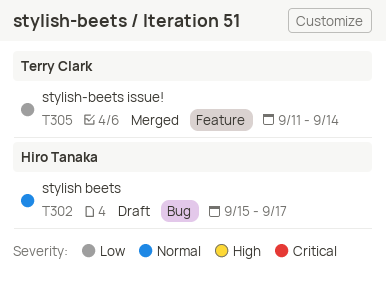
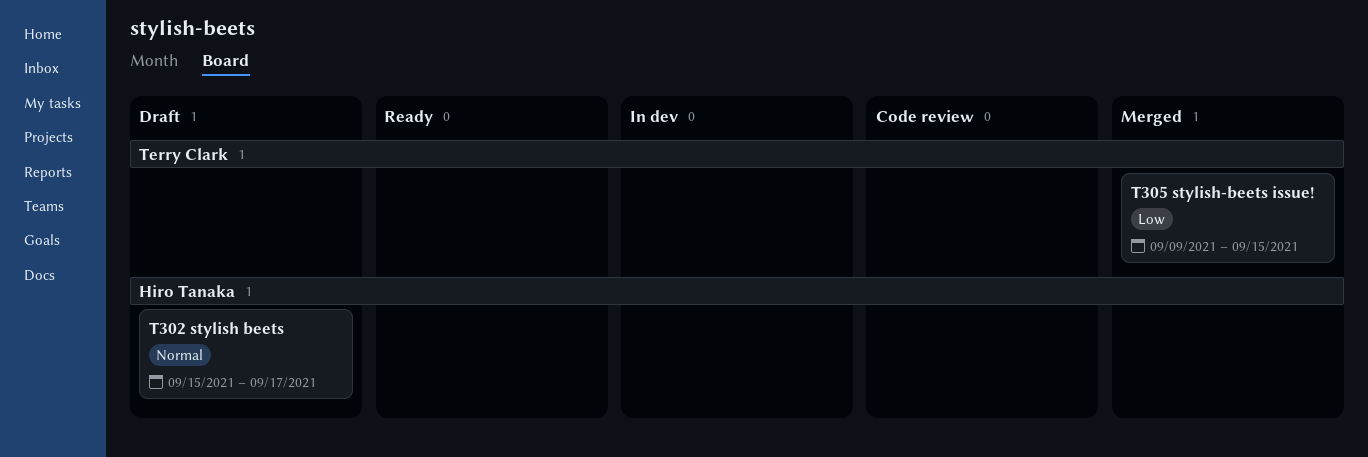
T305, start: Sep 11 -> Sep 9
T305, due: Sep 14 -> Sep 15

